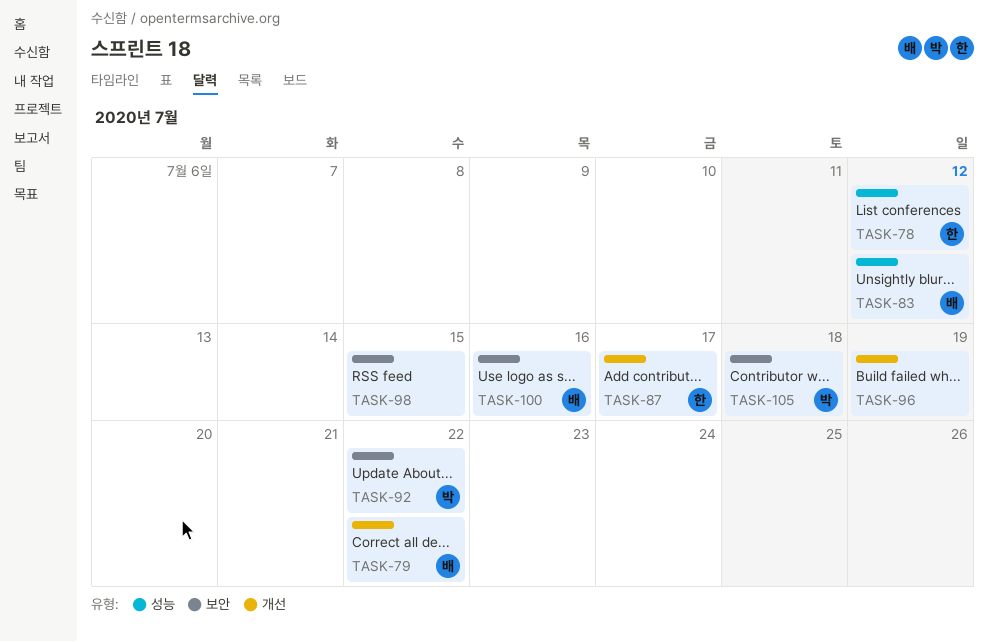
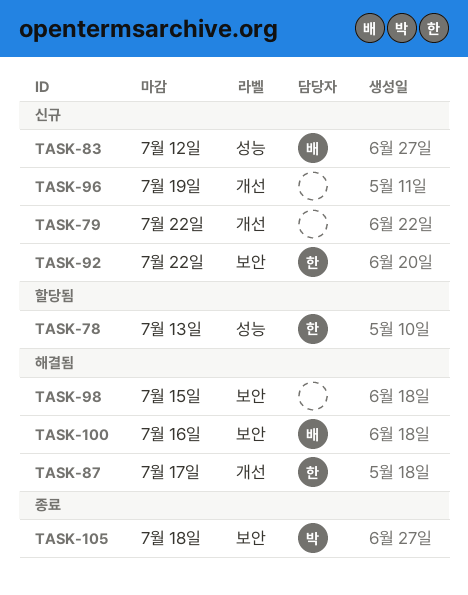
TASK-78, due: Jul 12 -> Jul 13
TASK-79, owner: 배 -> none
TASK-92, owner: 박 -> 한

